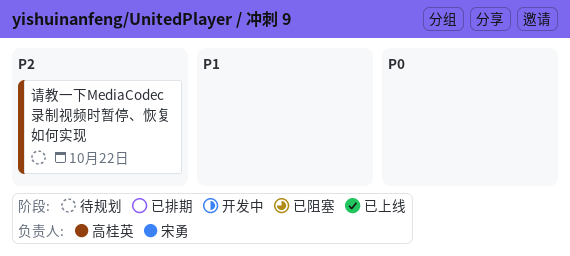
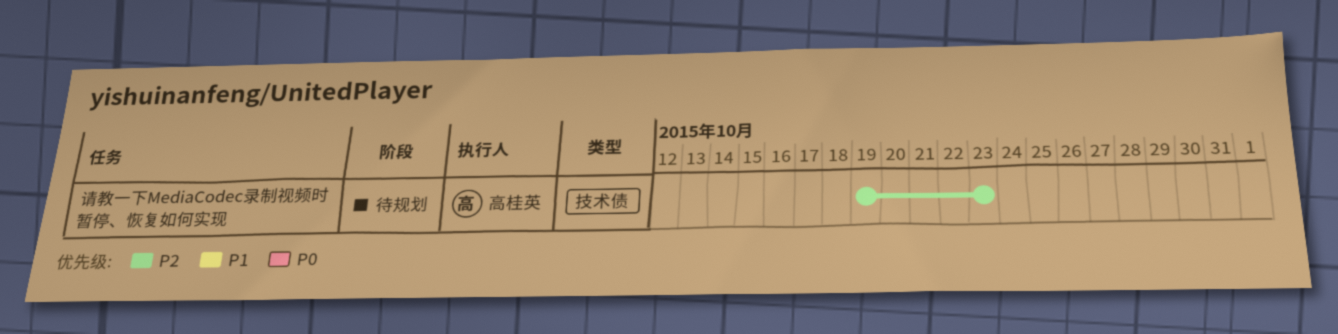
请教一下MediaCodec录制视频时暂停、恢复如何实现, due: Oct 22 -> Oct 23

